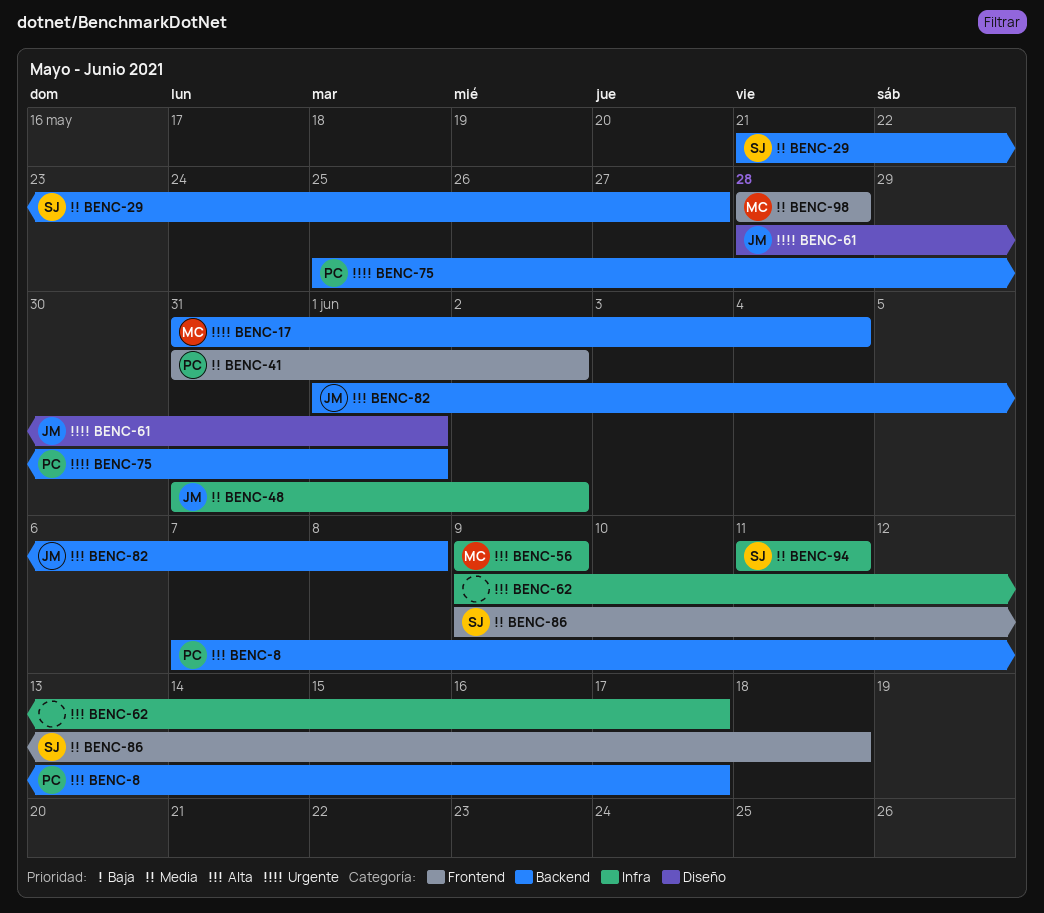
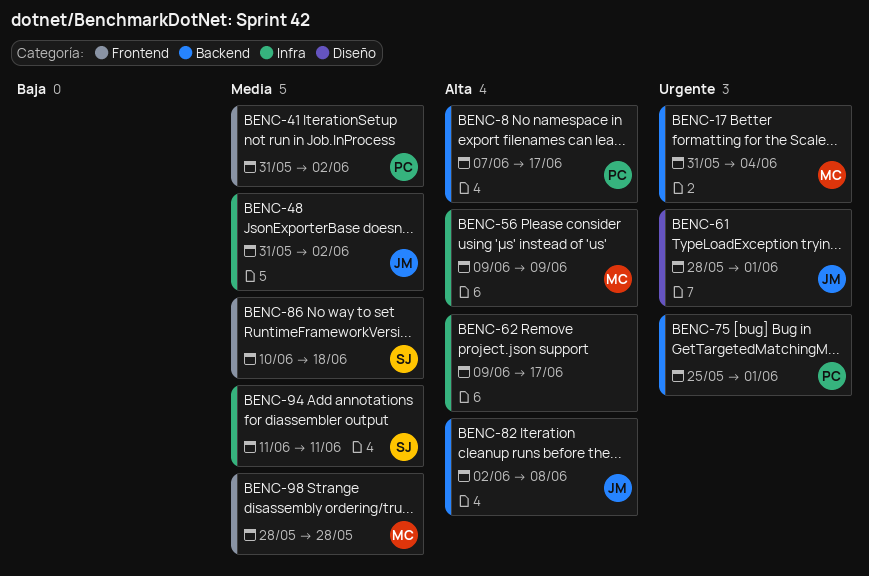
BENC-29: present -> none
BENC-82, start: Jun 1 -> Jun 2
BENC-86, start: Jun 9 -> Jun 10

